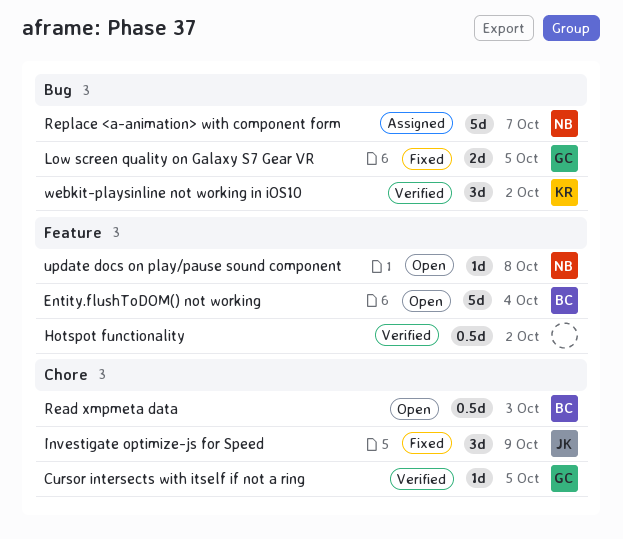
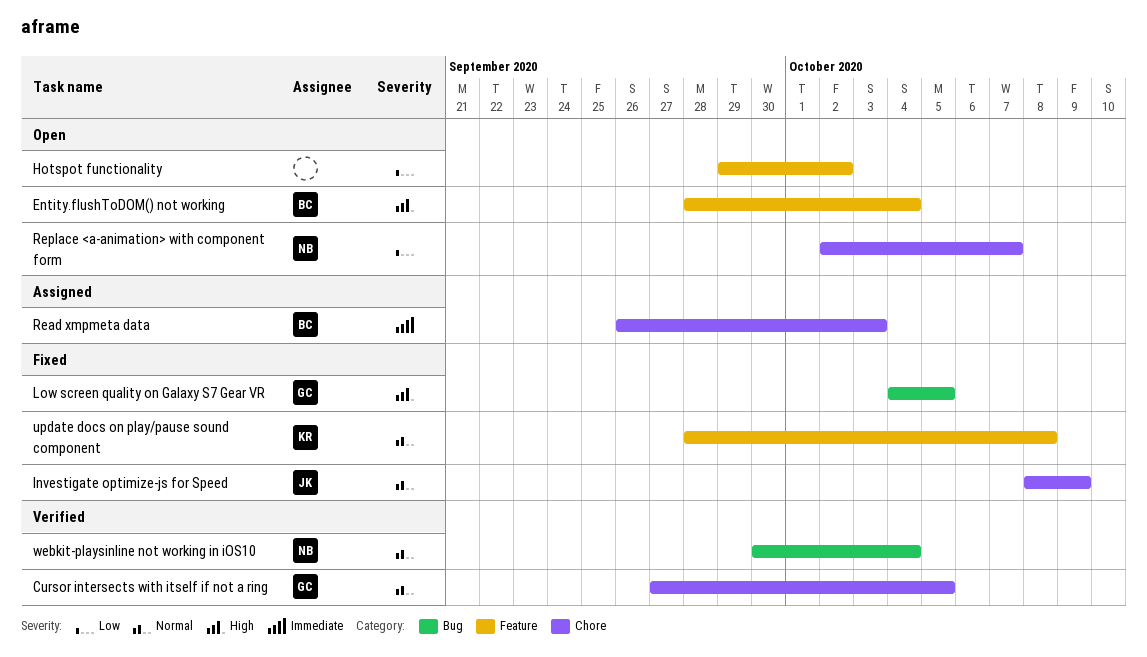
Hotspot functionality, status: Verified -> Open
Read xmpmeta data, status: Open -> Assigned
Replace <a-animation> with component form, status: Assigned -> Open
Replace <a-animation> with component form, label: Bug -> Chore
update docs on play/pause sound component, status: Open -> Fixed
update docs on play/pause sound component, owner: NB -> KR
webkit-playsinline not working in iOS10, owner: KR -> NB
webkit-playsinline not working in iOS10, due: Oct 2 -> Oct 4

